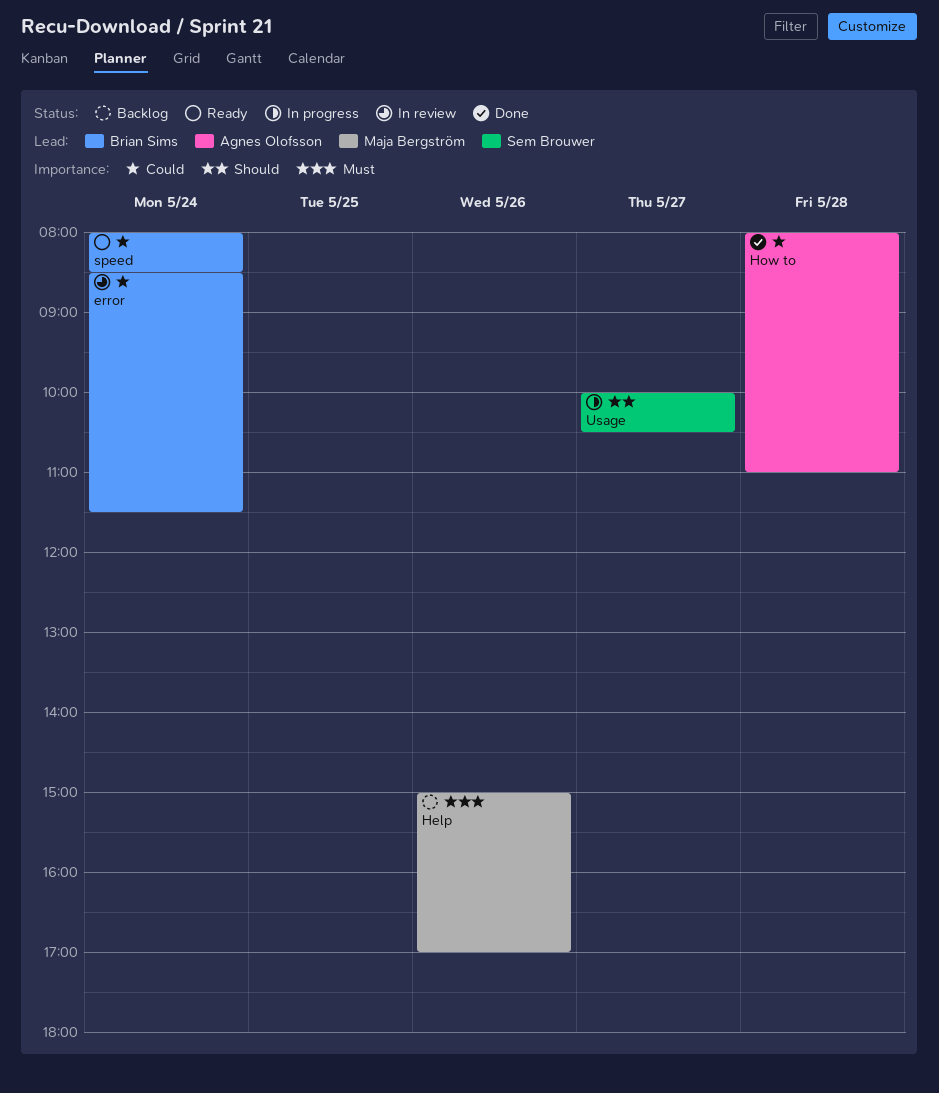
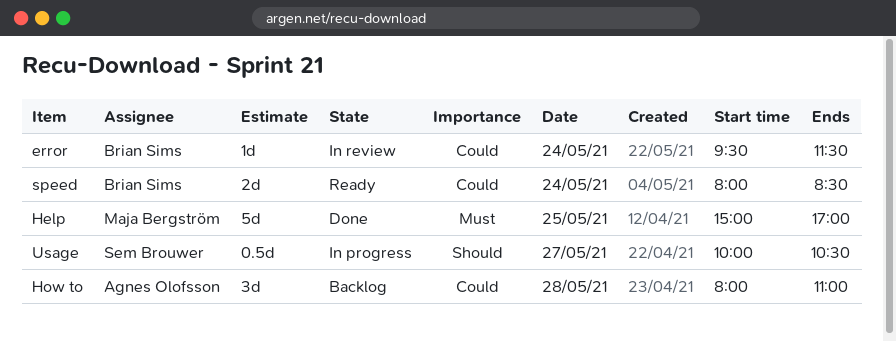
error, begins: 08:30 -> 09:30
Help, status: Backlog -> Done
Help, day: May 26 -> May 25
How to, status: Done -> Backlog

